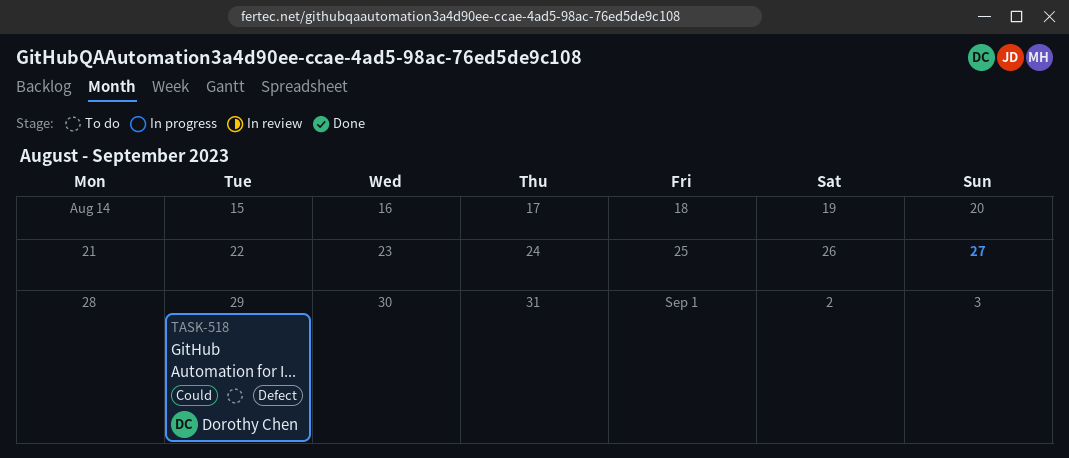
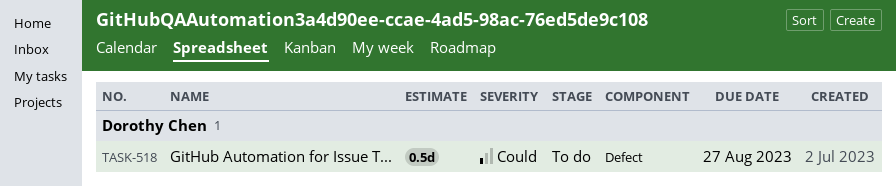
TASK-518, due: Aug 29 -> Aug 27

